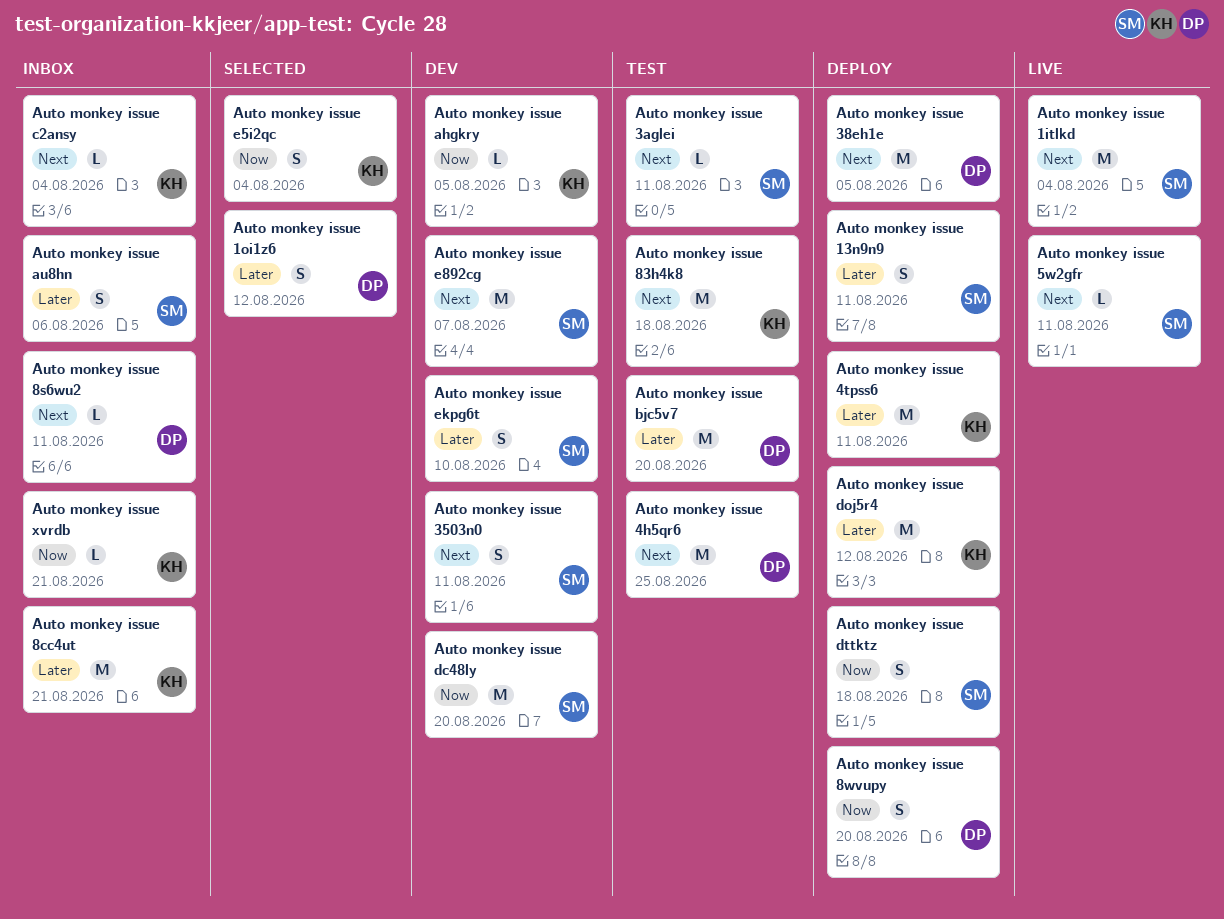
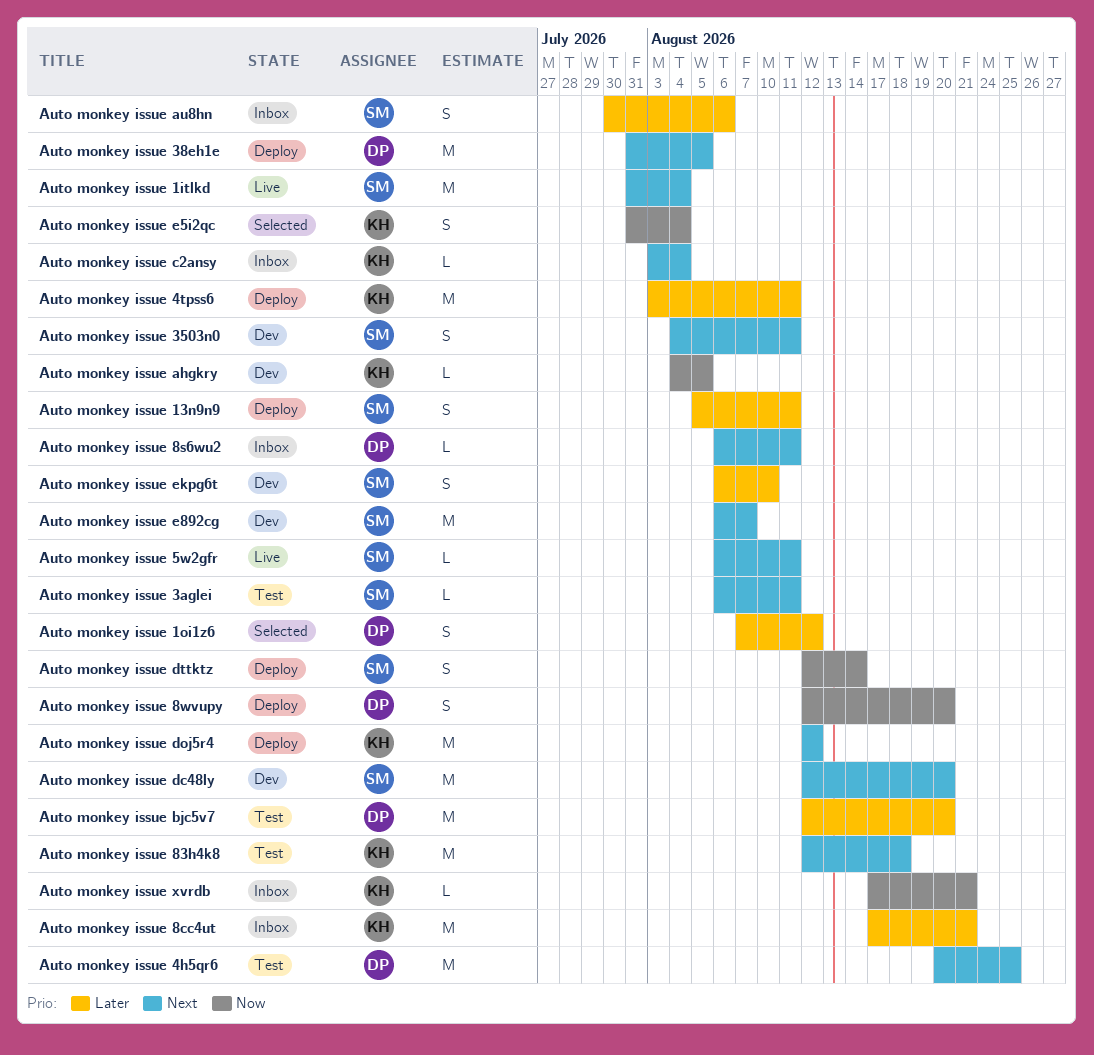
Auto monkey issue dc48ly, priority: Now -> Next
Auto monkey issue doj5r4, priority: Later -> Next
Auto monkey issue dttktz, due: Aug 18 -> Aug 14

